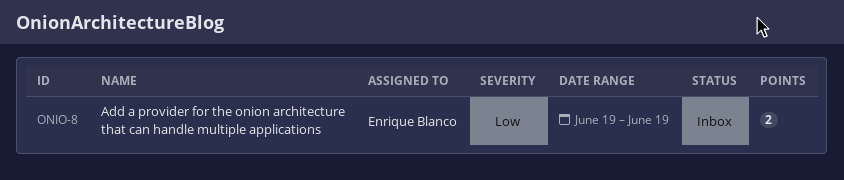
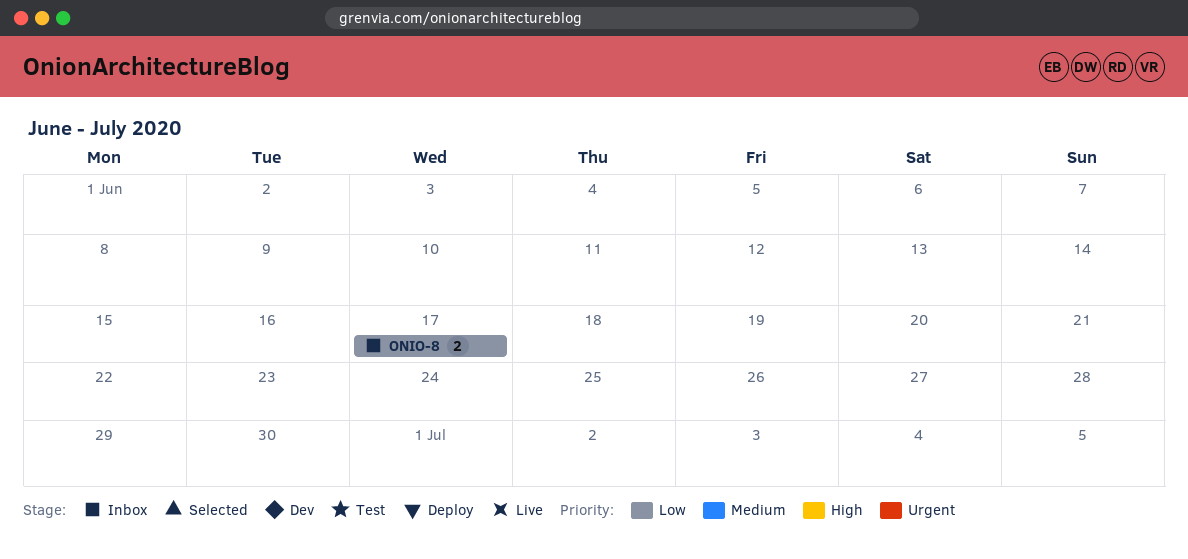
ONIO-8, start: Jun 19 -> Jun 17
ONIO-8, due: Jun 19 -> Jun 17

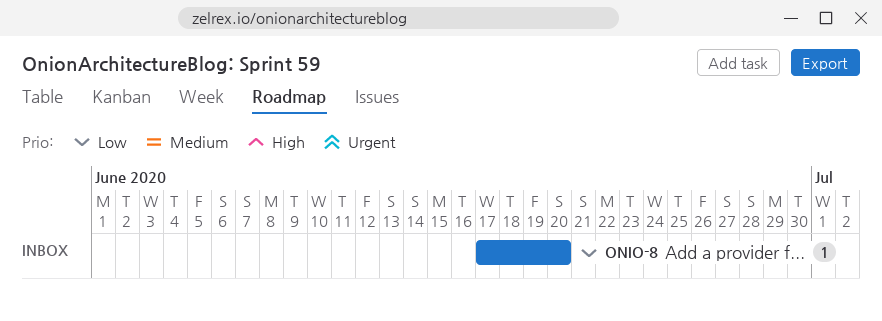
ONIO-8, estimate: 2 -> 1
ONIO-8, due: Jun 17 -> Jun 20

